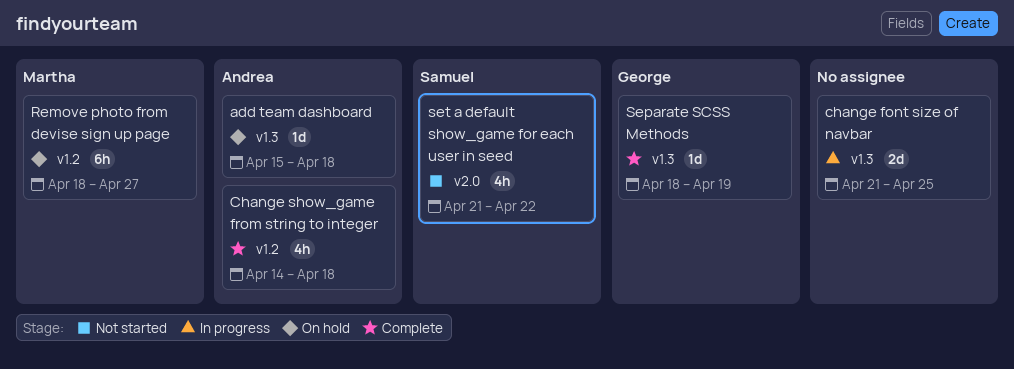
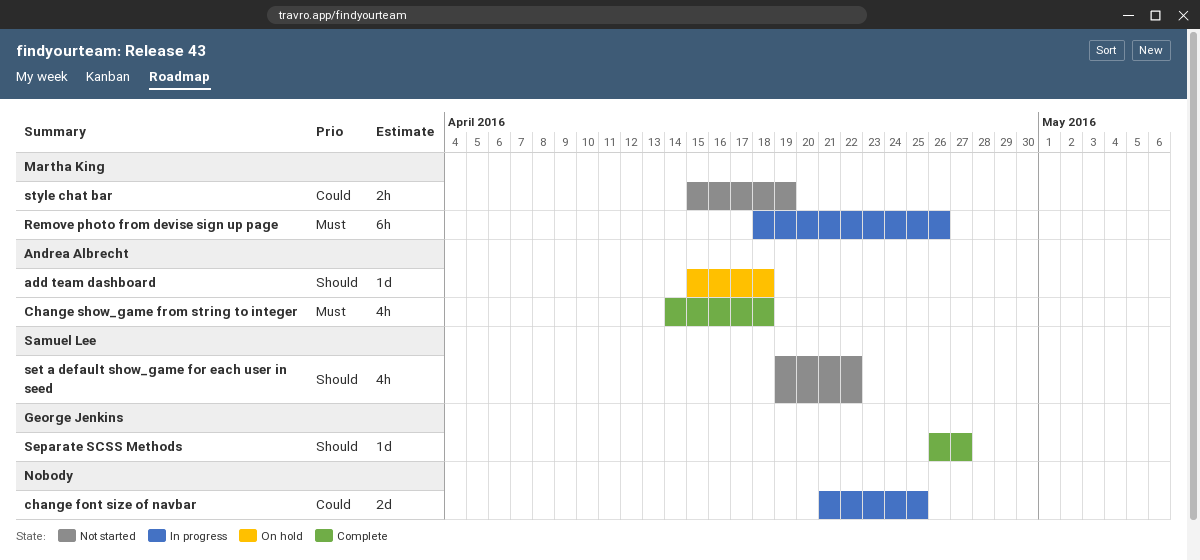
Remove photo from devise sign up page, status: On hold -> In progress
Remove photo from devise sign up page, due: Apr 27 -> Apr 26
Separate SCSS Methods, start: Apr 18 -> Apr 26
Separate SCSS Methods, due: Apr 19 -> Apr 27
set a default show_game for each user in seed, start: Apr 21 -> Apr 19
style chat bar: none -> present

